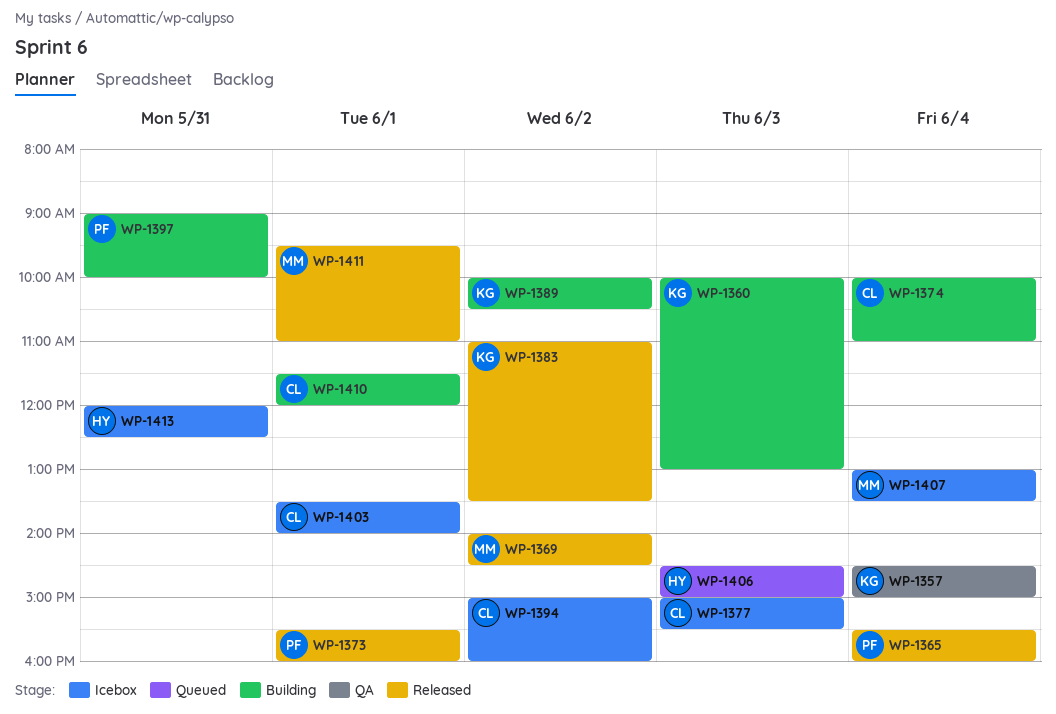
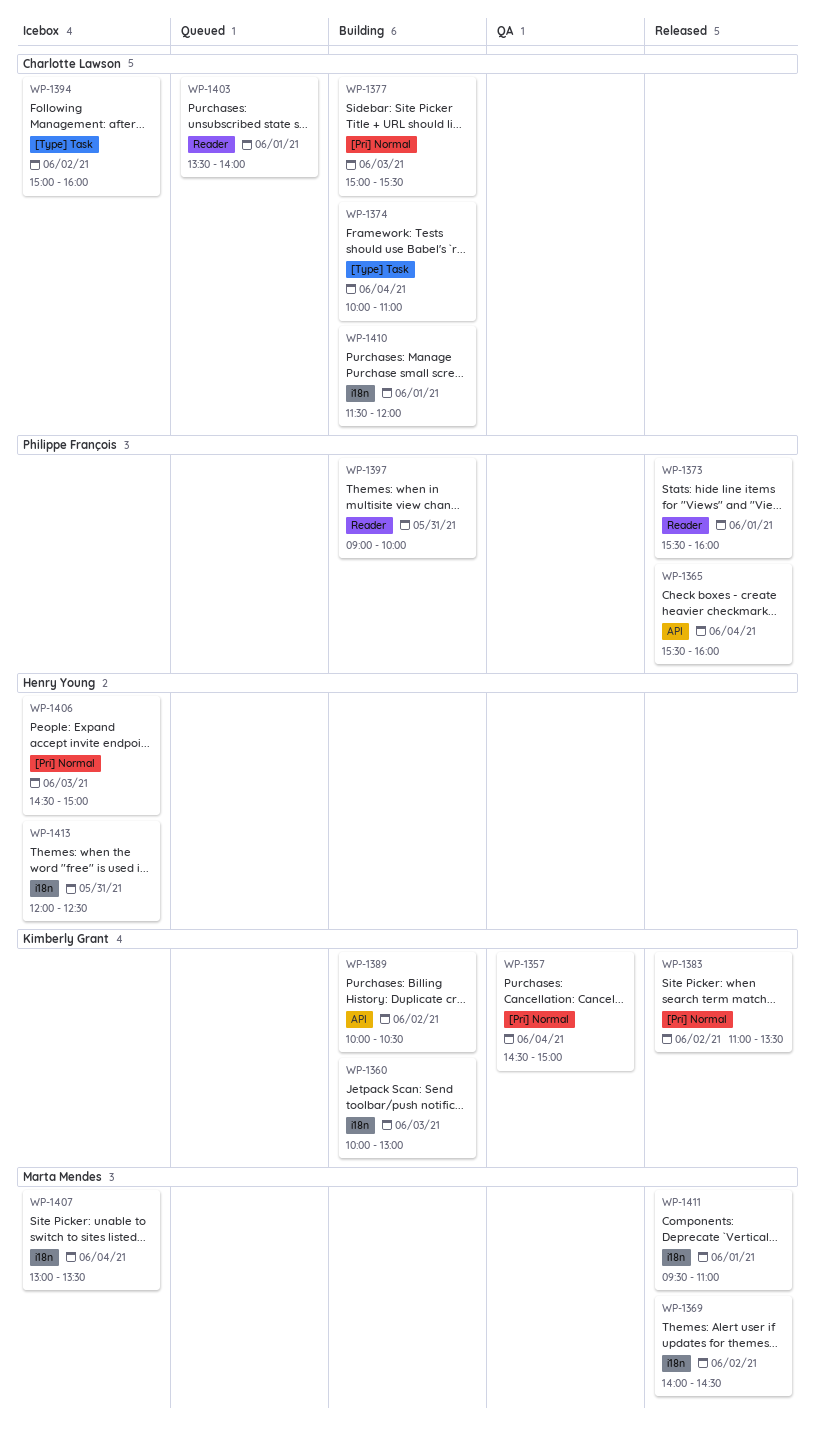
WP-1377, status: Icebox -> Building
WP-1403, status: Icebox -> Queued
WP-1406, status: Queued -> Icebox

